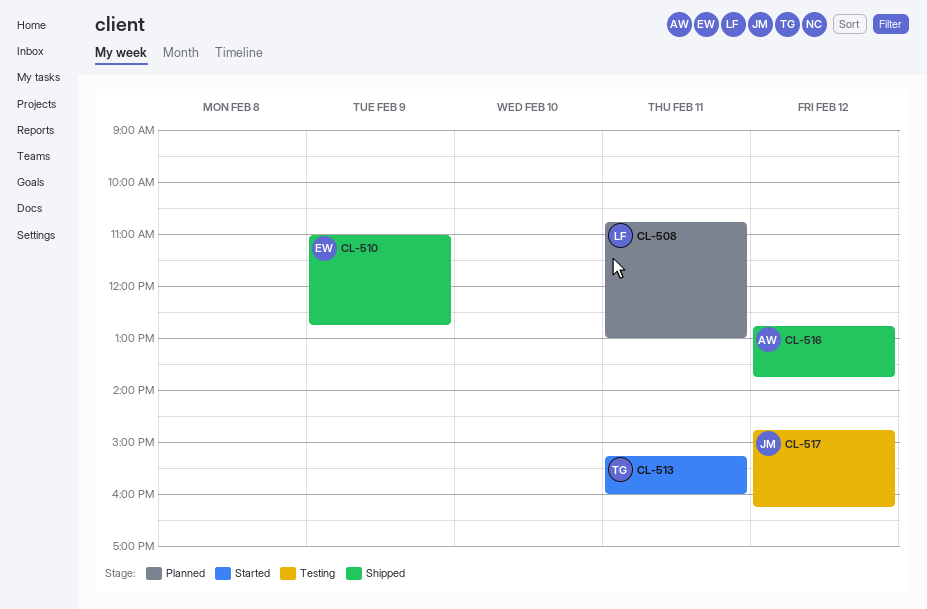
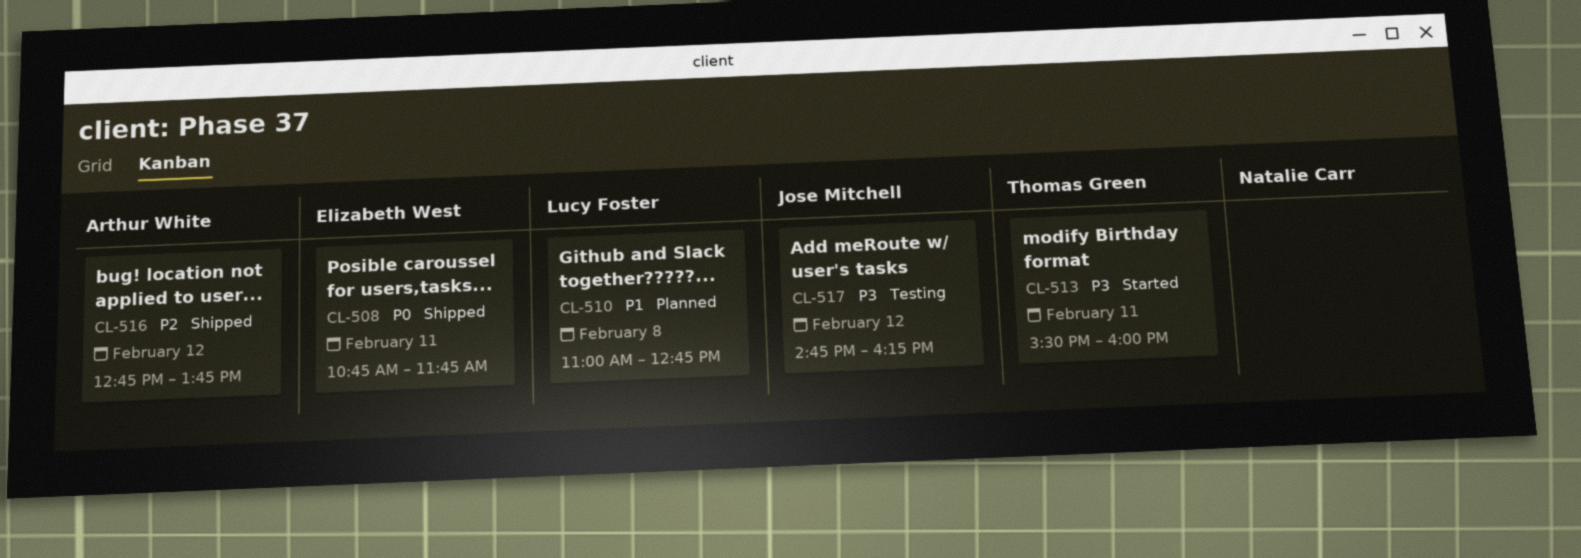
CL-508, status: Planned -> Shipped
CL-508, owner: Lucy Foster -> Elizabeth West
CL-508, ends: 13:00 -> 11:45
CL-510, status: Shipped -> Planned
CL-510, owner: Elizabeth West -> Lucy Foster
CL-510, day: Feb 9 -> Feb 8
CL-513, begins: 15:15 -> 15:30

